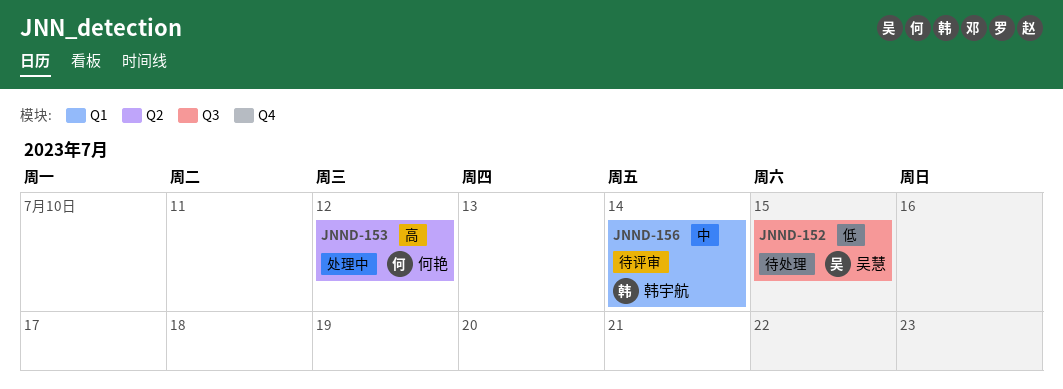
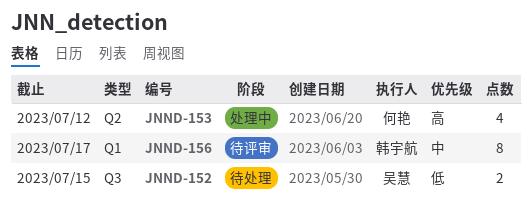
JNND-156, due: Jul 14 -> Jul 17

